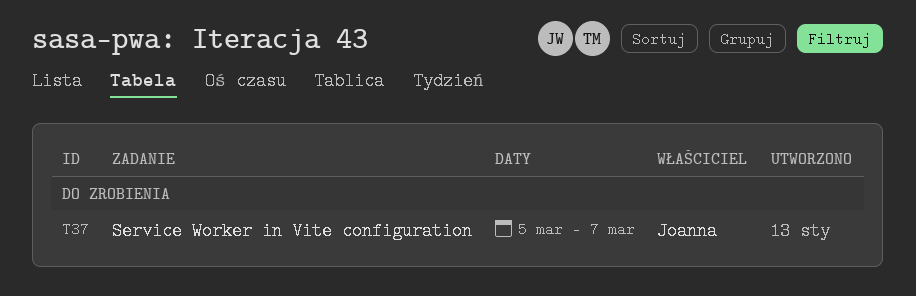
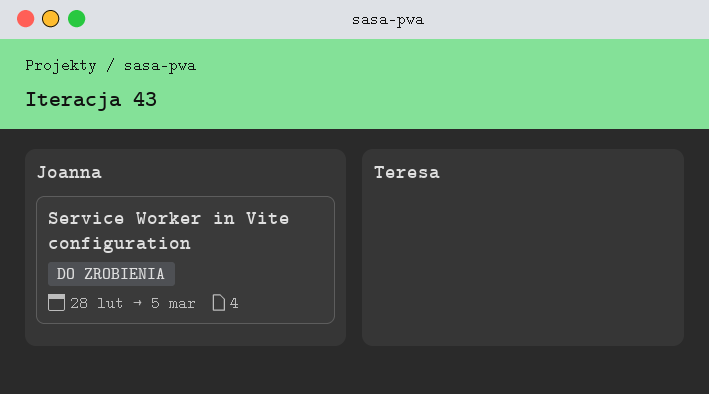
Service Worker in Vite configuration, start: Mar 5 -> Feb 28
Service Worker in Vite configuration, due: Mar 7 -> Mar 5

